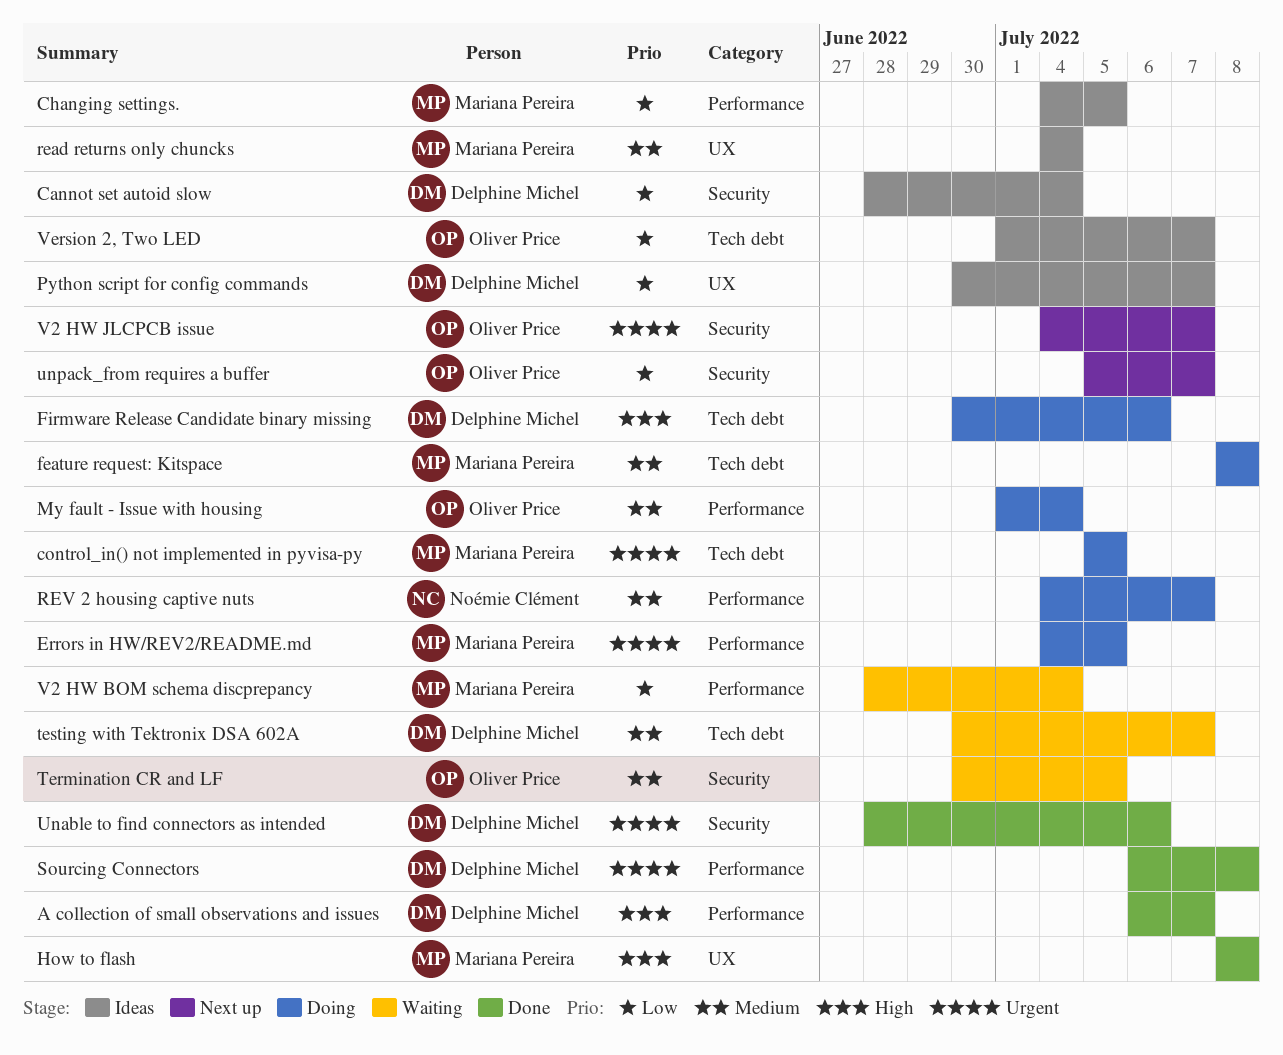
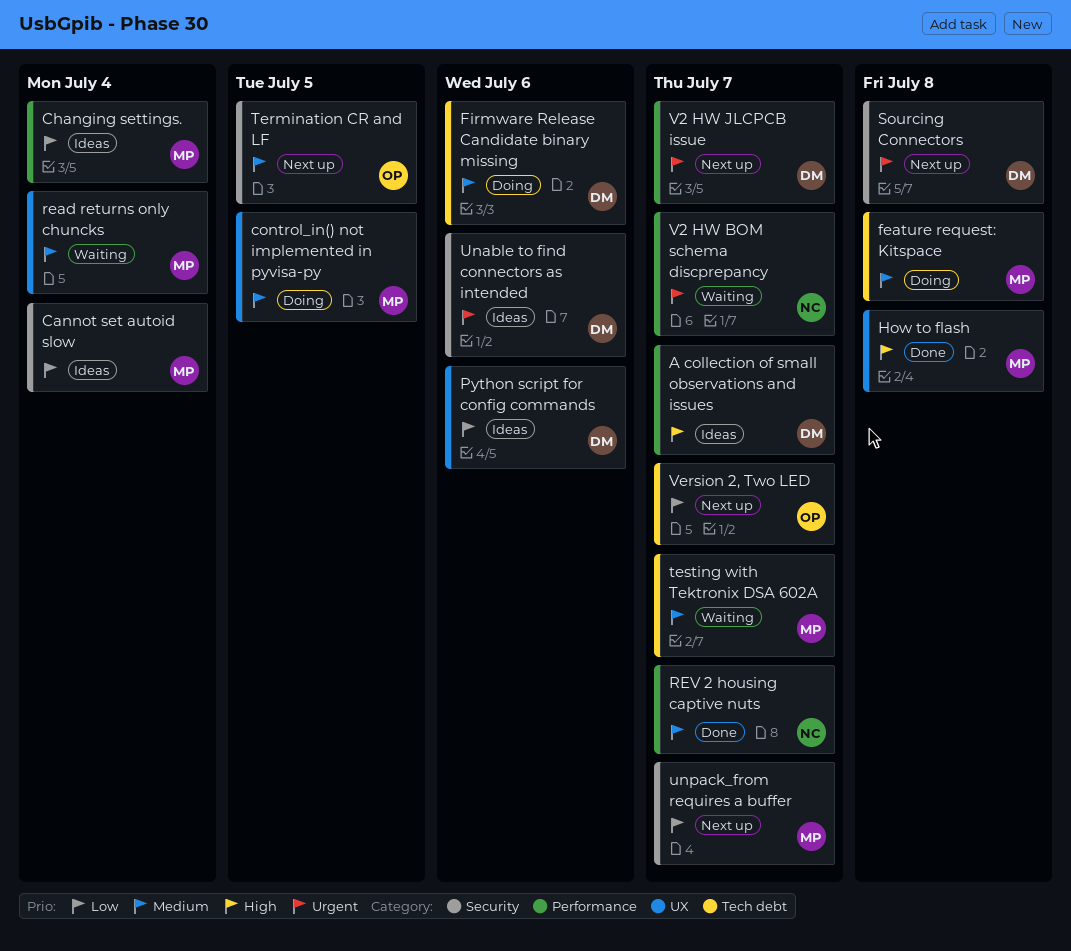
A collection of small observations and issues, status: Done -> Ideas
Cannot set autoid slow, owner: Delphine Michel -> Mariana Pereira
Changing settings., due: Jul 5 -> Jul 4
control_in() not implemented in pyvisa-py, priority: Urgent -> Medium
control_in() not implemented in pyvisa-py, label: Tech debt -> UX
Errors in HW/REV2/README.md: present -> none
Firmware Release Candidate binary missing, priority: High -> Medium
My fault - Issue with housing: present -> none
Python script for config commands, due: Jul 7 -> Jul 6
read returns only chuncks, status: Ideas -> Waiting
REV 2 housing captive nuts, status: Doing -> Done
Sourcing Connectors, status: Done -> Next up
Sourcing Connectors, label: Performance -> Security
Termination CR and LF, status: Waiting -> Next up
testing with Tektronix DSA 602A, owner: Delphine Michel -> Mariana Pereira
Unable to find connectors as intended, status: Done -> Ideas
unpack_from requires a buffer, owner: Oliver Price -> Mariana Pereira
V2 HW BOM schema discprepancy, owner: Mariana Pereira -> Noémie Clément
V2 HW BOM schema discprepancy, priority: Low -> Urgent
V2 HW BOM schema discprepancy, due: Jul 4 -> Jul 7
V2 HW JLCPCB issue, owner: Oliver Price -> Delphine Michel
V2 HW JLCPCB issue, label: Security -> Performance
Version 2, Two LED, status: Ideas -> Next up

